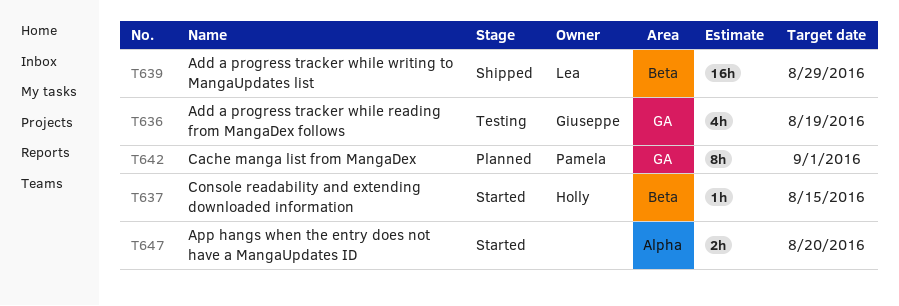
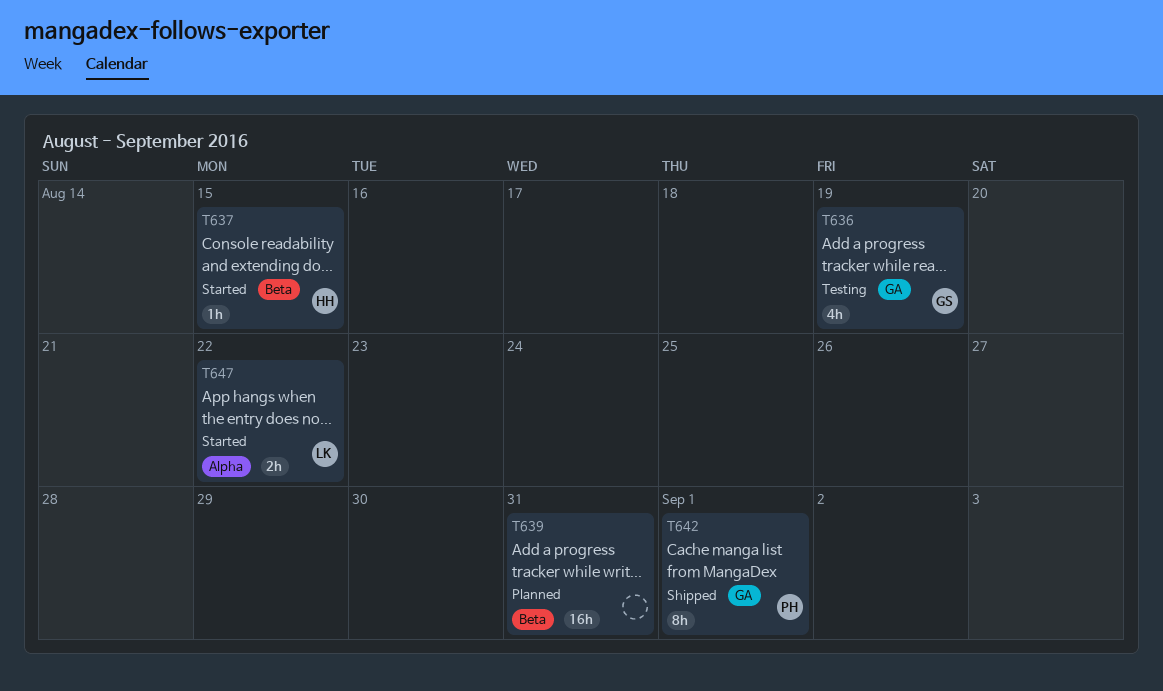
T639, status: Shipped -> Planned
T639, owner: Lea -> none
T639, due: Aug 29 -> Aug 31
T642, status: Planned -> Shipped
T647, owner: none -> Lea
T647, due: Aug 20 -> Aug 22

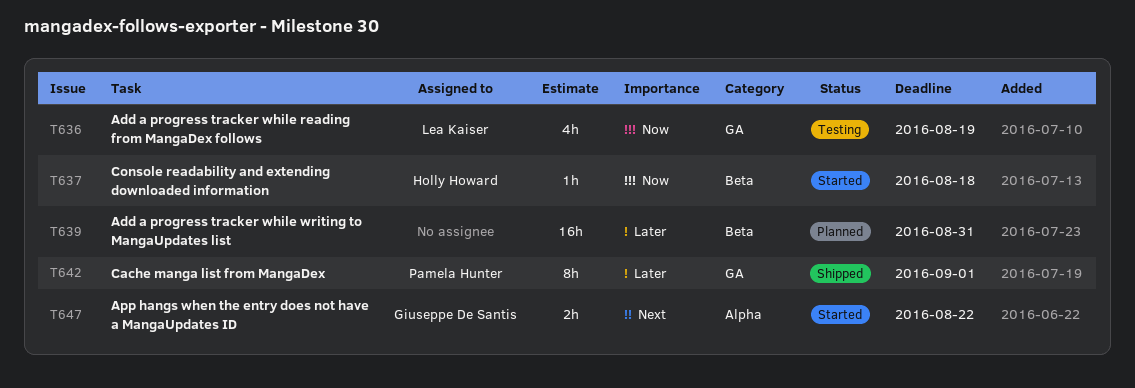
T636, owner: Giuseppe De Santis -> Lea Kaiser
T637, due: Aug 15 -> Aug 18
T647, owner: Lea Kaiser -> Giuseppe De Santis

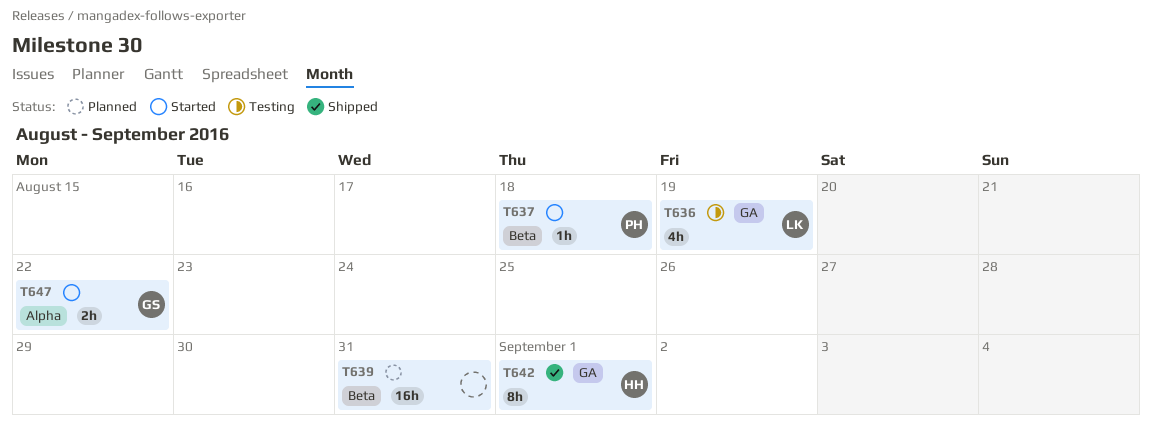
T637, owner: Holly Howard -> Pamela Hunter
T642, owner: Pamela Hunter -> Holly Howard

